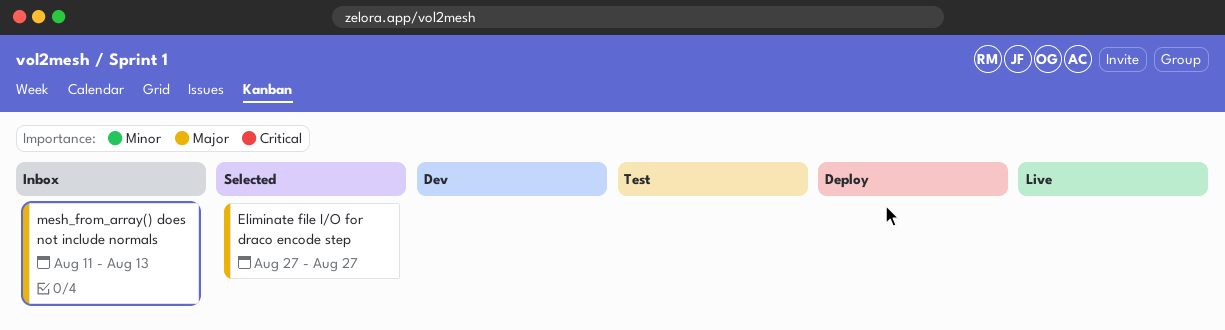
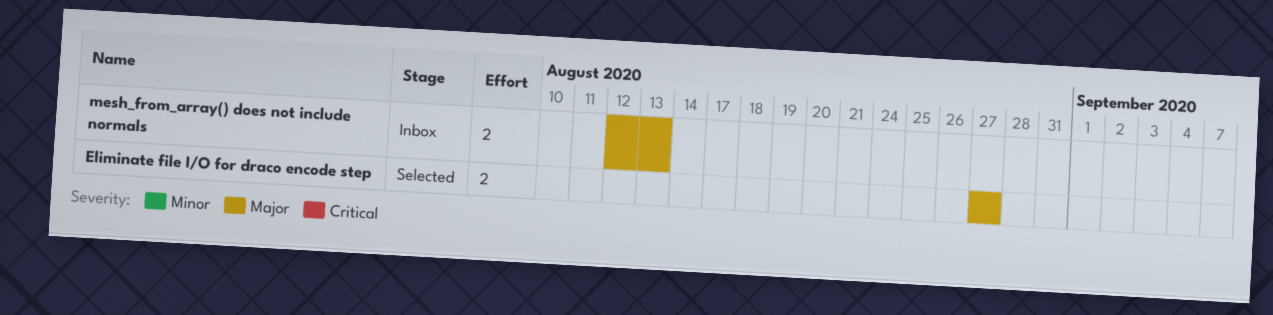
mesh_from_array() does not include normals, start: Aug 11 -> Aug 12

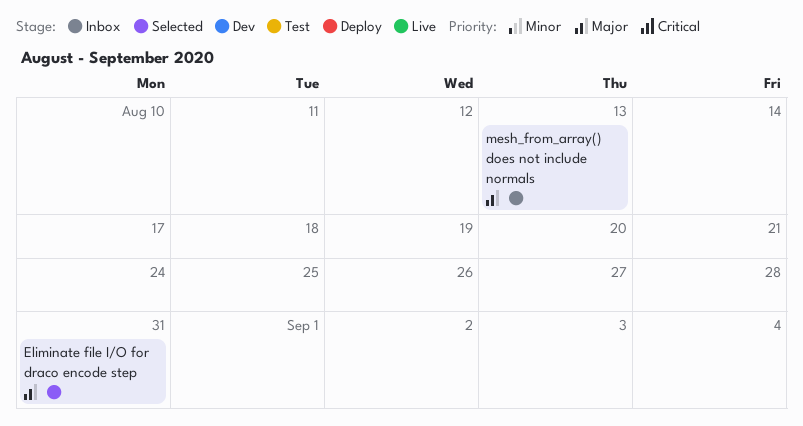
Eliminate file I/O for draco encode step, due: Aug 27 -> Aug 31

